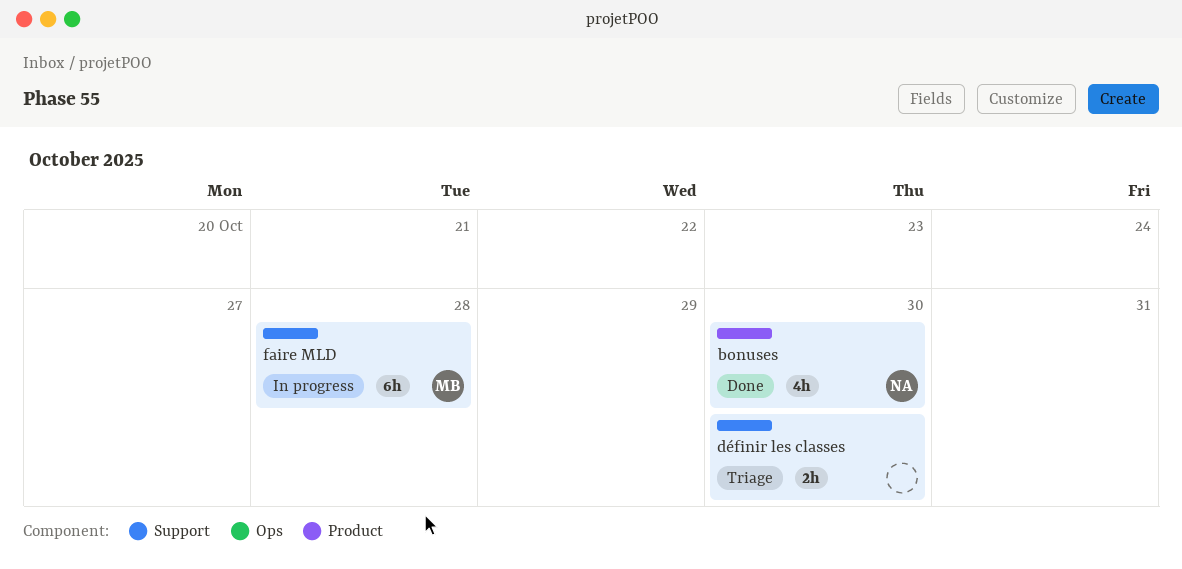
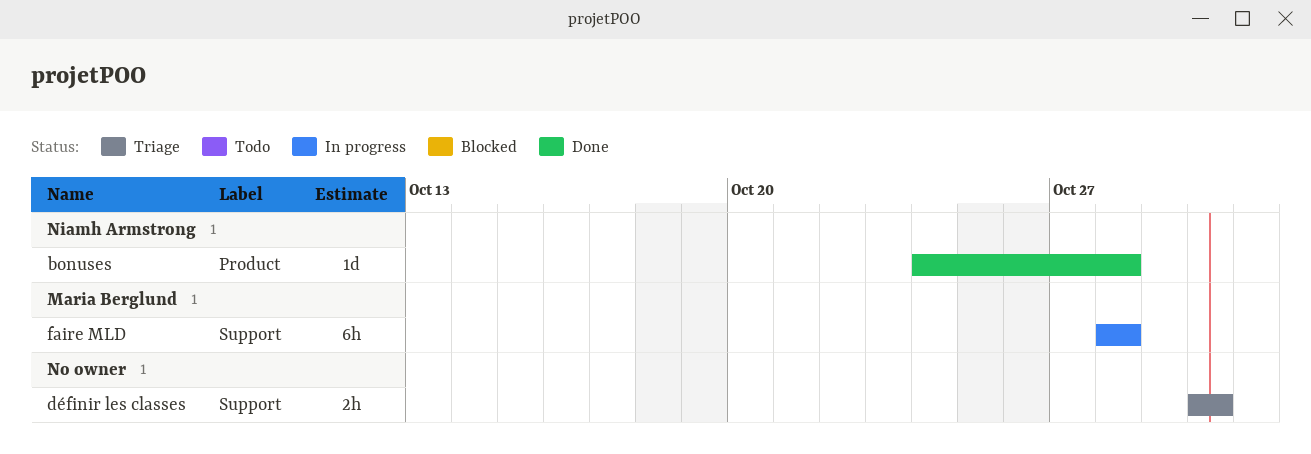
bonuses, estimate: 4h -> 1d
bonuses, due: Oct 30 -> Oct 28

